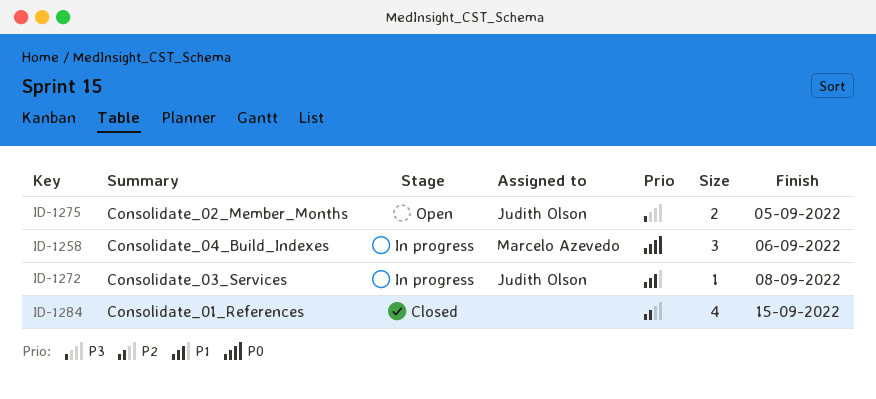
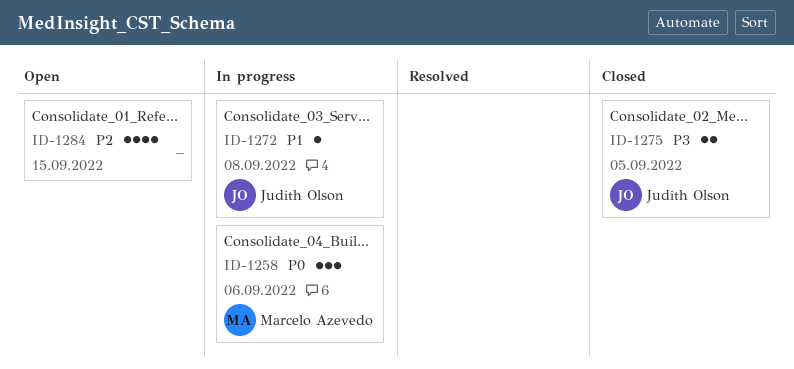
ID-1275, status: Open -> Closed
ID-1284, status: Closed -> Open

